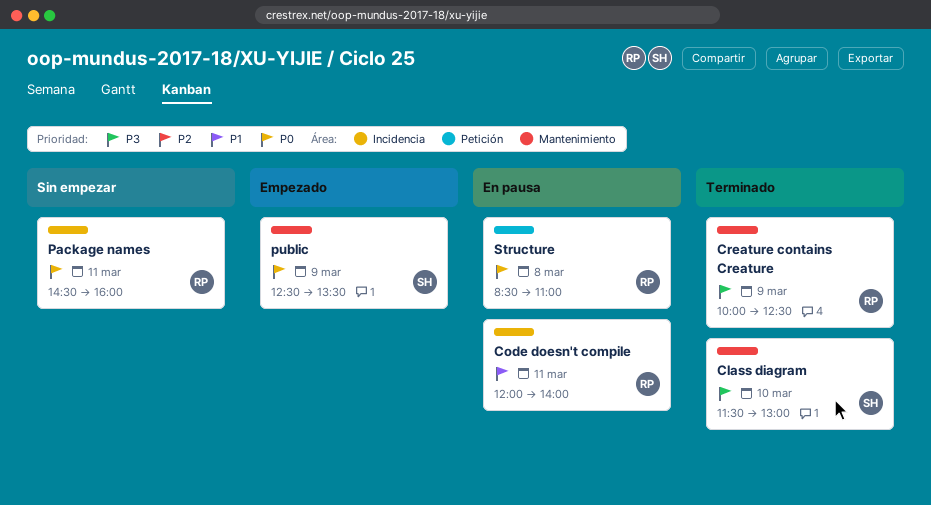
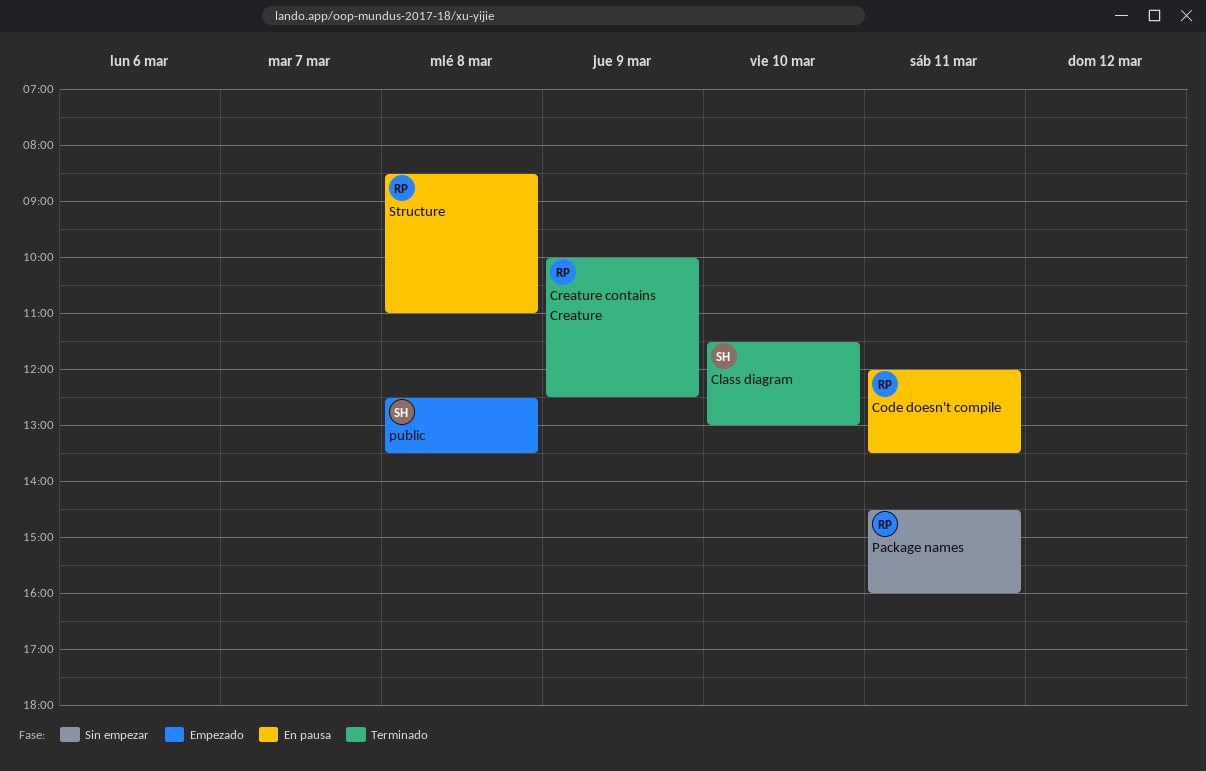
Code doesn't compile, ends: 14:00 -> 13:30
public, day: Mar 9 -> Mar 8

